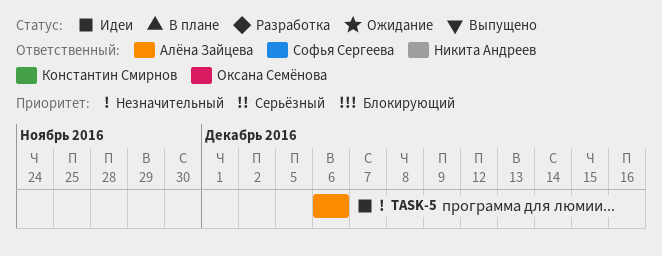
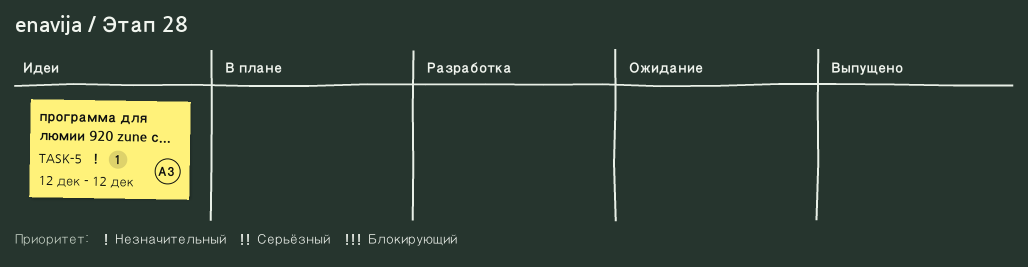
TASK-5, start: Dec 6 -> Dec 12
TASK-5, due: Dec 6 -> Dec 12

